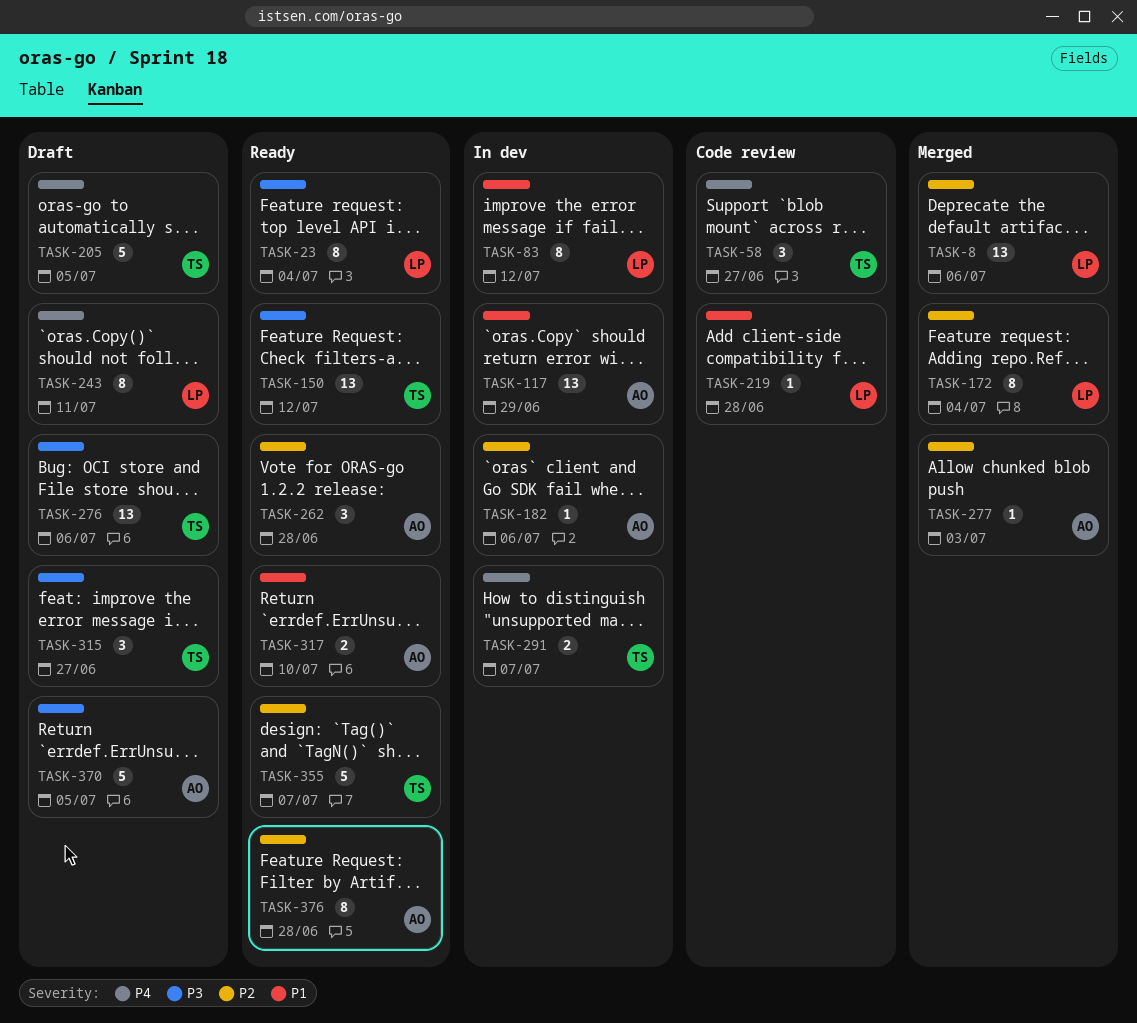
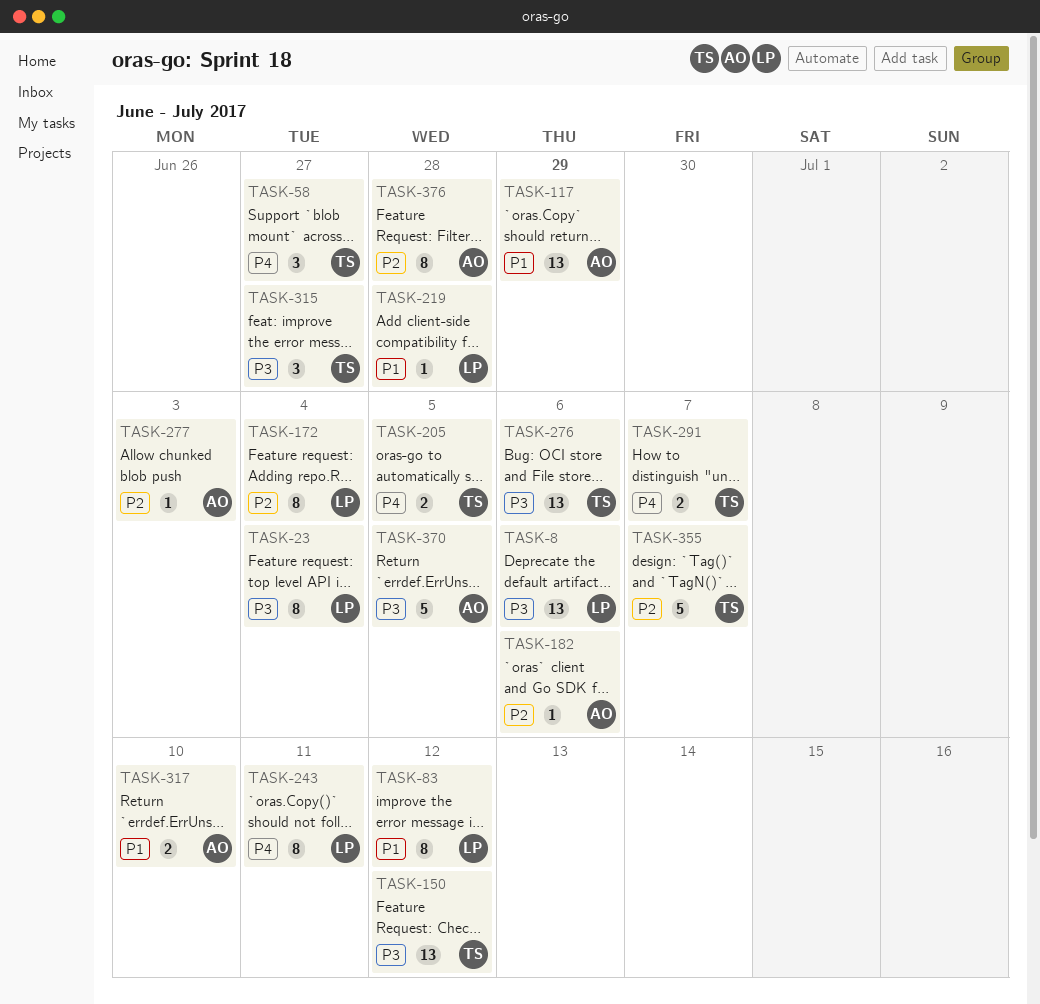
TASK-8, priority: P2 -> P3
TASK-205, estimate: 5 -> 2
TASK-262: present -> none

